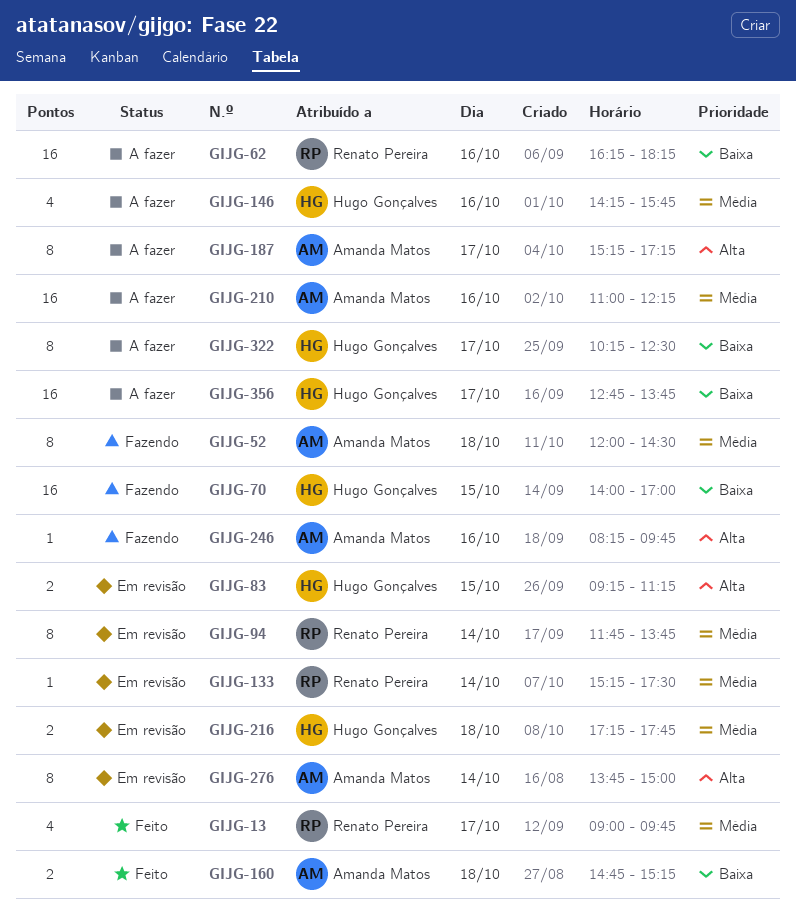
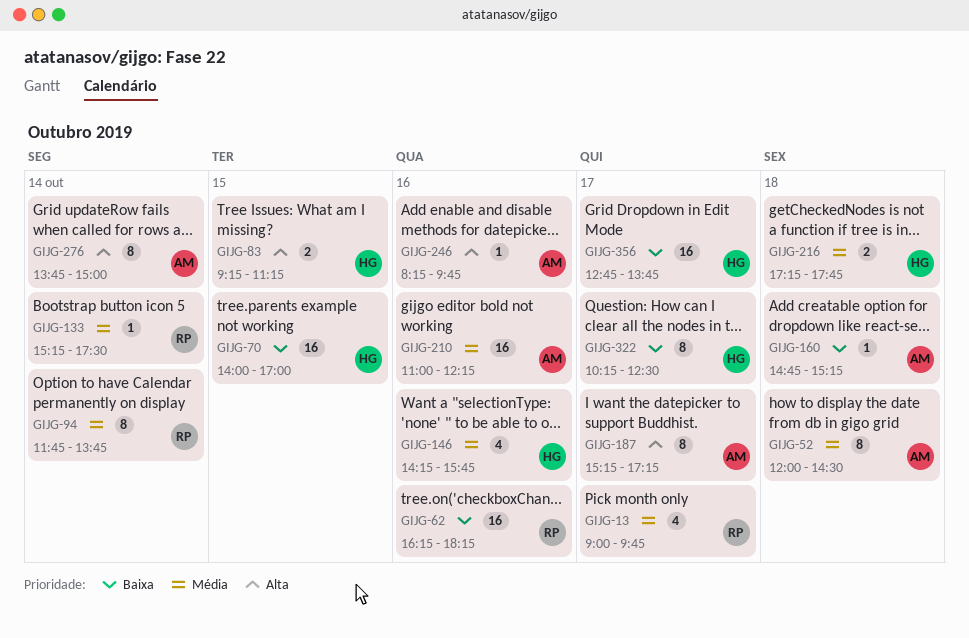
GIJG-160, estimate: 2 -> 1

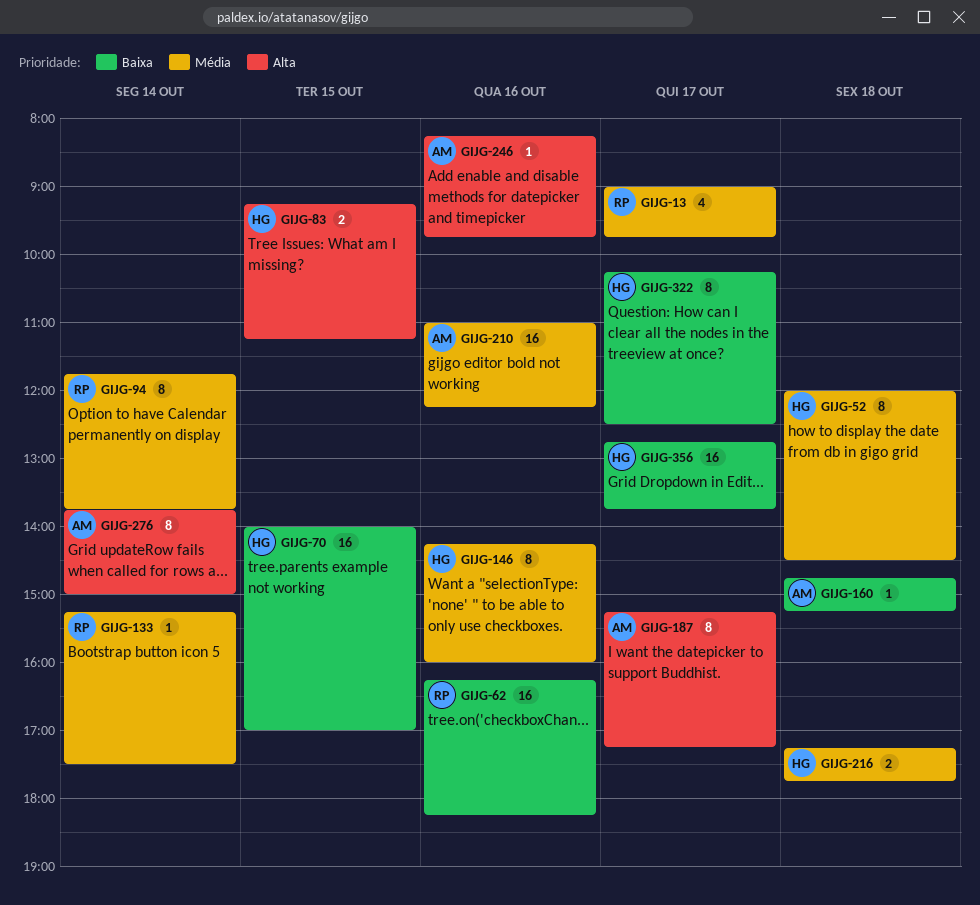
GIJG-52, owner: AM -> HG
GIJG-146, estimate: 4 -> 8
GIJG-146, ends: 15:45 -> 16:00

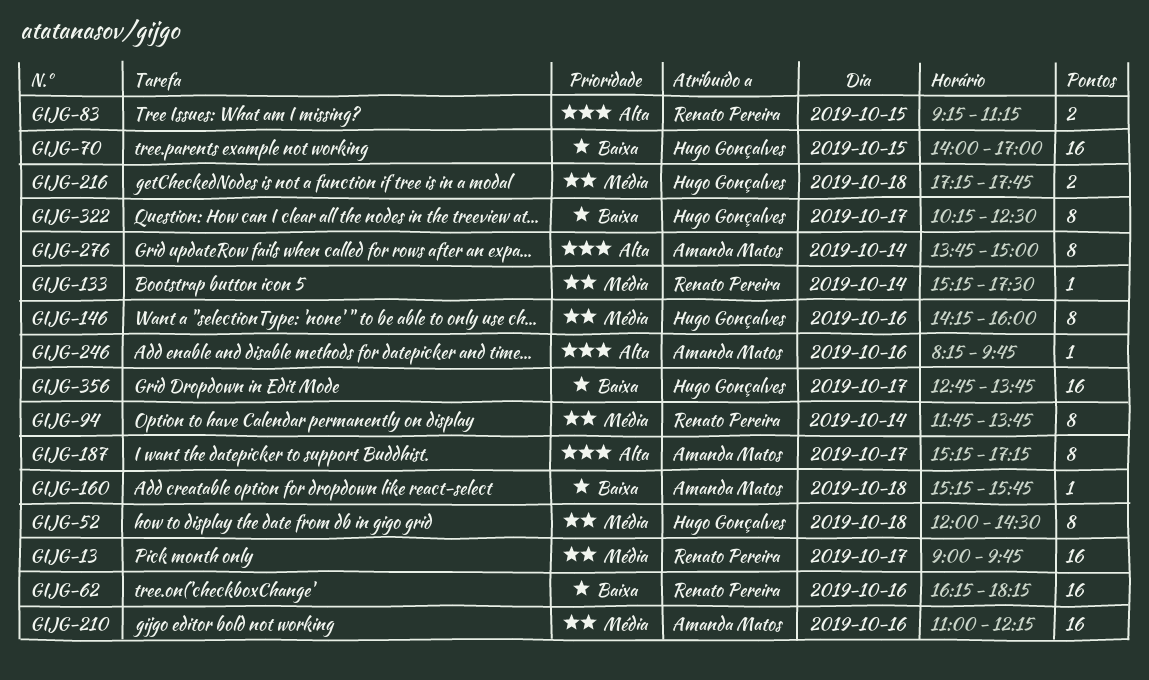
GIJG-13, estimate: 4 -> 16
GIJG-83, owner: Hugo Gonçalves -> Renato Pereira
GIJG-160, begins: 14:45 -> 15:15
GIJG-160, ends: 15:15 -> 15:45

